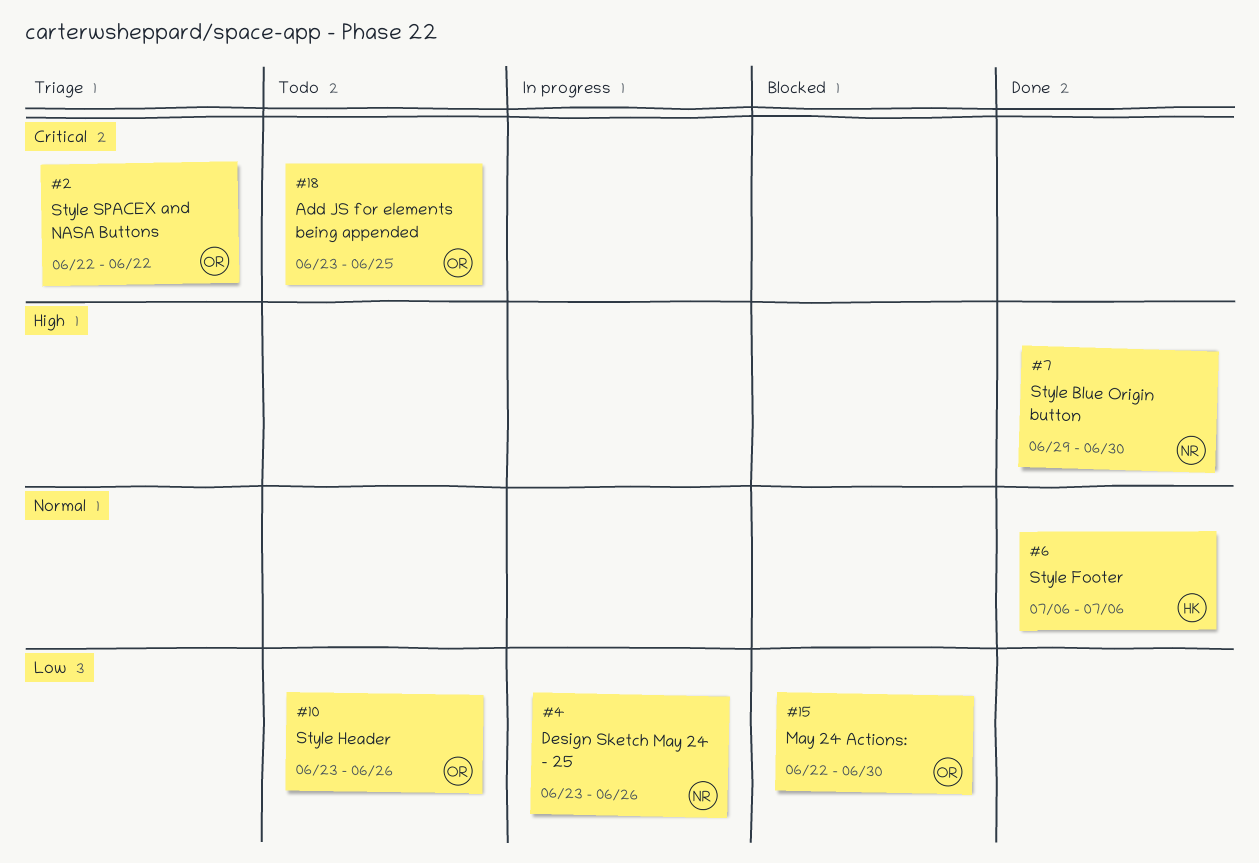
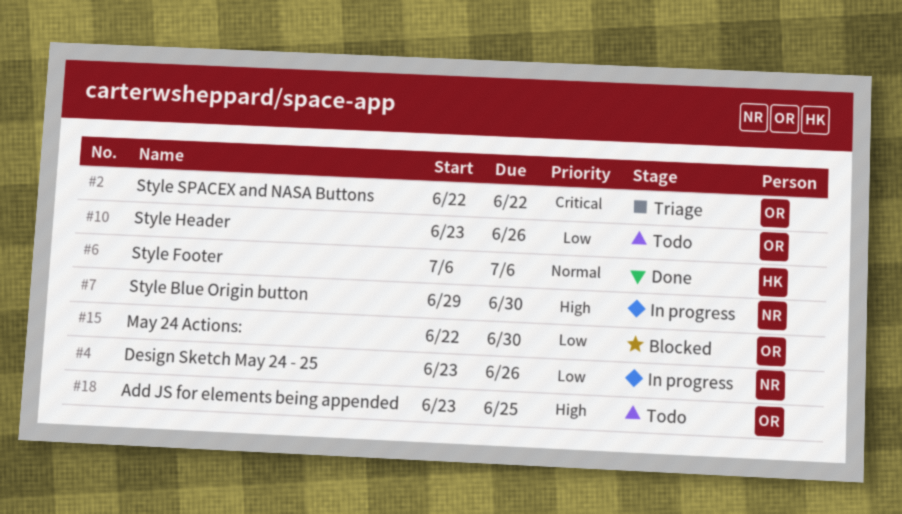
#7, status: Done -> In progress
#18, priority: Critical -> High

